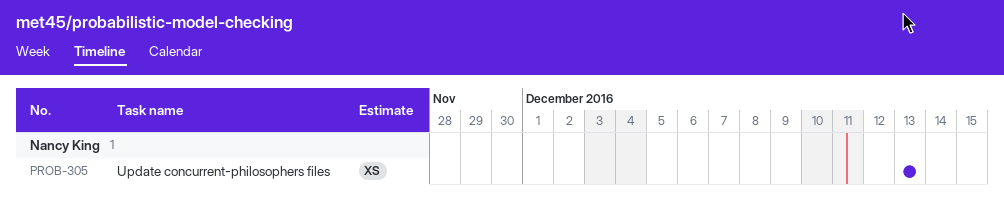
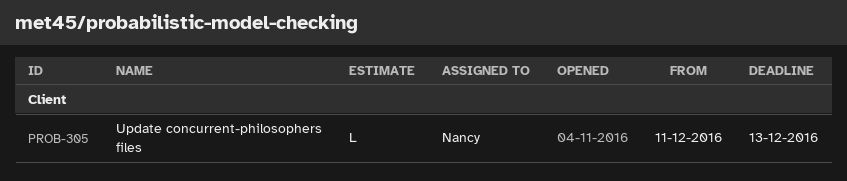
PROB-305, estimate: XS -> L
PROB-305, start: Dec 13 -> Dec 11

